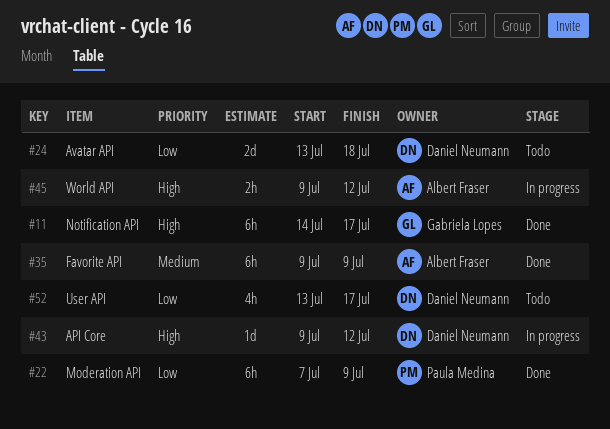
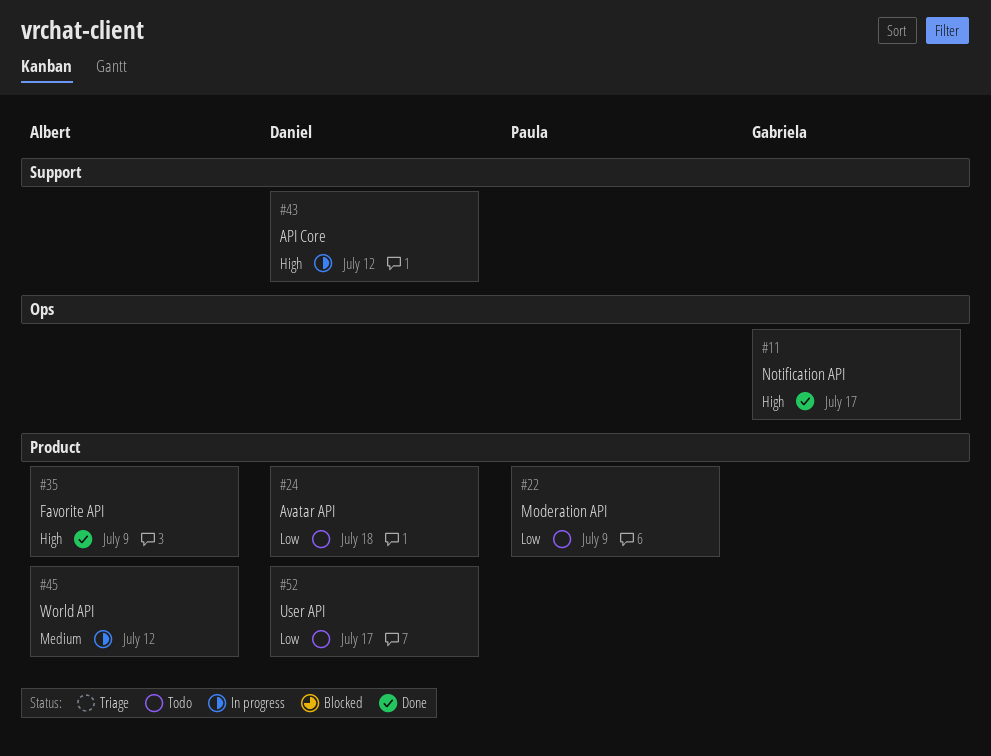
#22, status: Done -> Todo
#35, priority: Medium -> High
#45, priority: High -> Medium

